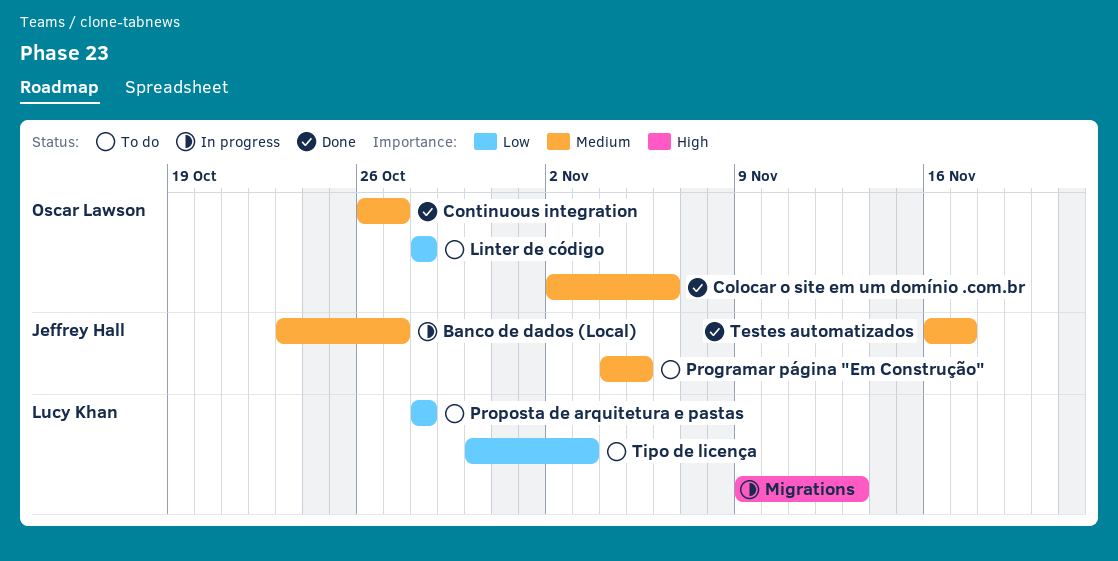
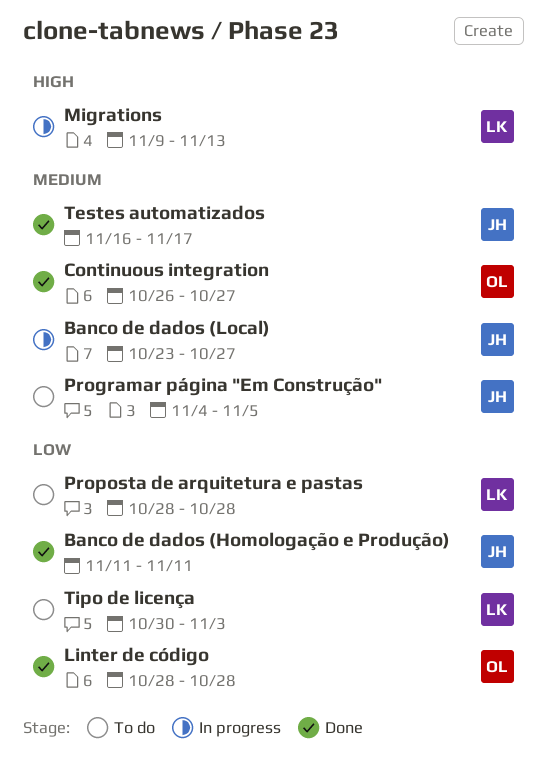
Banco de dados (Homologação e Produção): none -> present
Colocar o site em um domínio .com.br: present -> none
Linter de código, status: To do -> Done

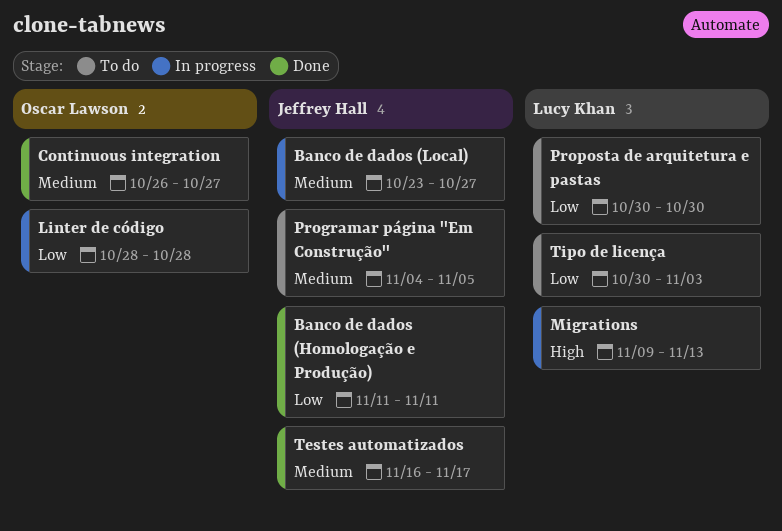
Linter de código, status: Done -> In progress
Proposta de arquitetura e pastas, start: Oct 28 -> Oct 30
Proposta de arquitetura e pastas, due: Oct 28 -> Oct 30

